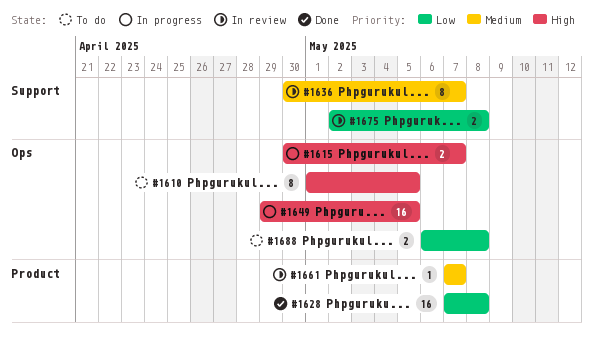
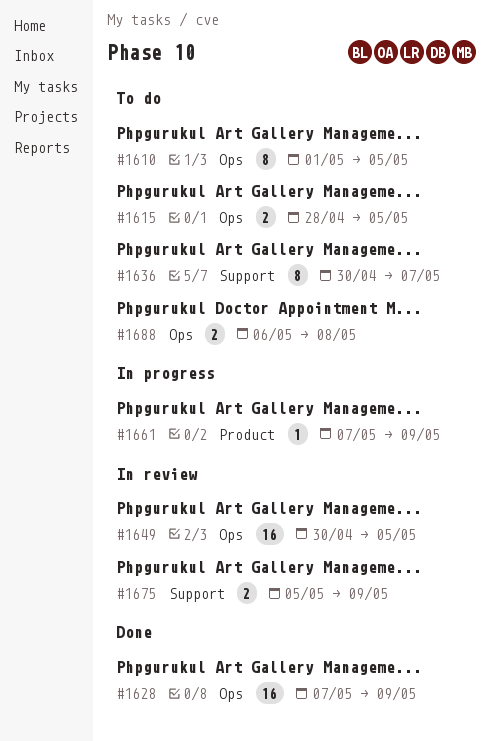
#1615, status: In progress -> To do
#1615, start: Apr 30 -> Apr 28
#1615, due: May 7 -> May 5
#1628, label: Product -> Ops
#1628, due: May 8 -> May 9
#1636, status: In review -> To do
#1649, status: In progress -> In review
#1649, start: Apr 29 -> Apr 30
#1661, status: In review -> In progress
#1661, due: May 7 -> May 9
#1675, start: May 2 -> May 5
#1675, due: May 8 -> May 9

